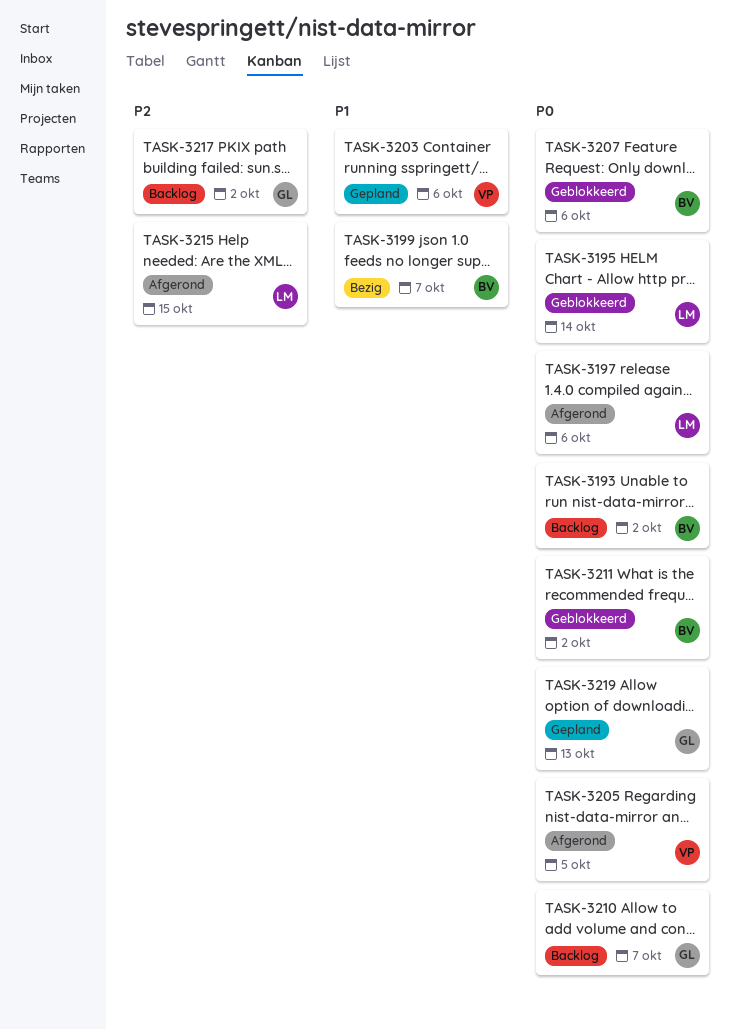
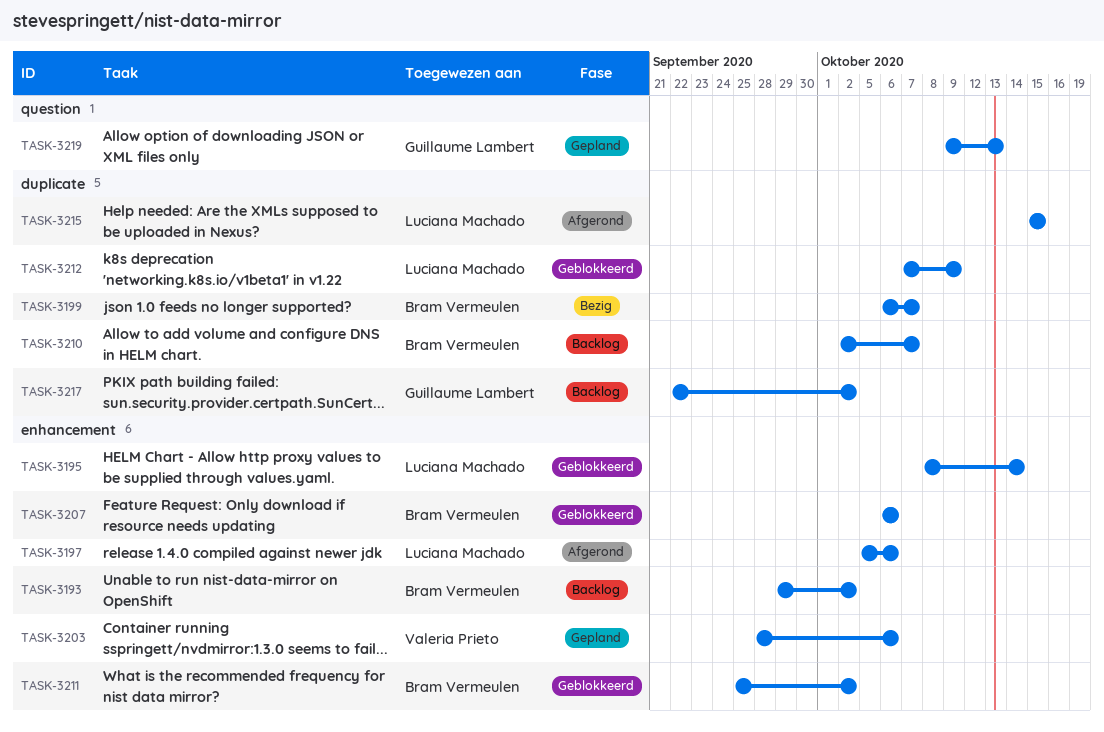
TASK-3205: present -> none
TASK-3210, owner: Guillaume Lambert -> Bram Vermeulen
TASK-3212: none -> present

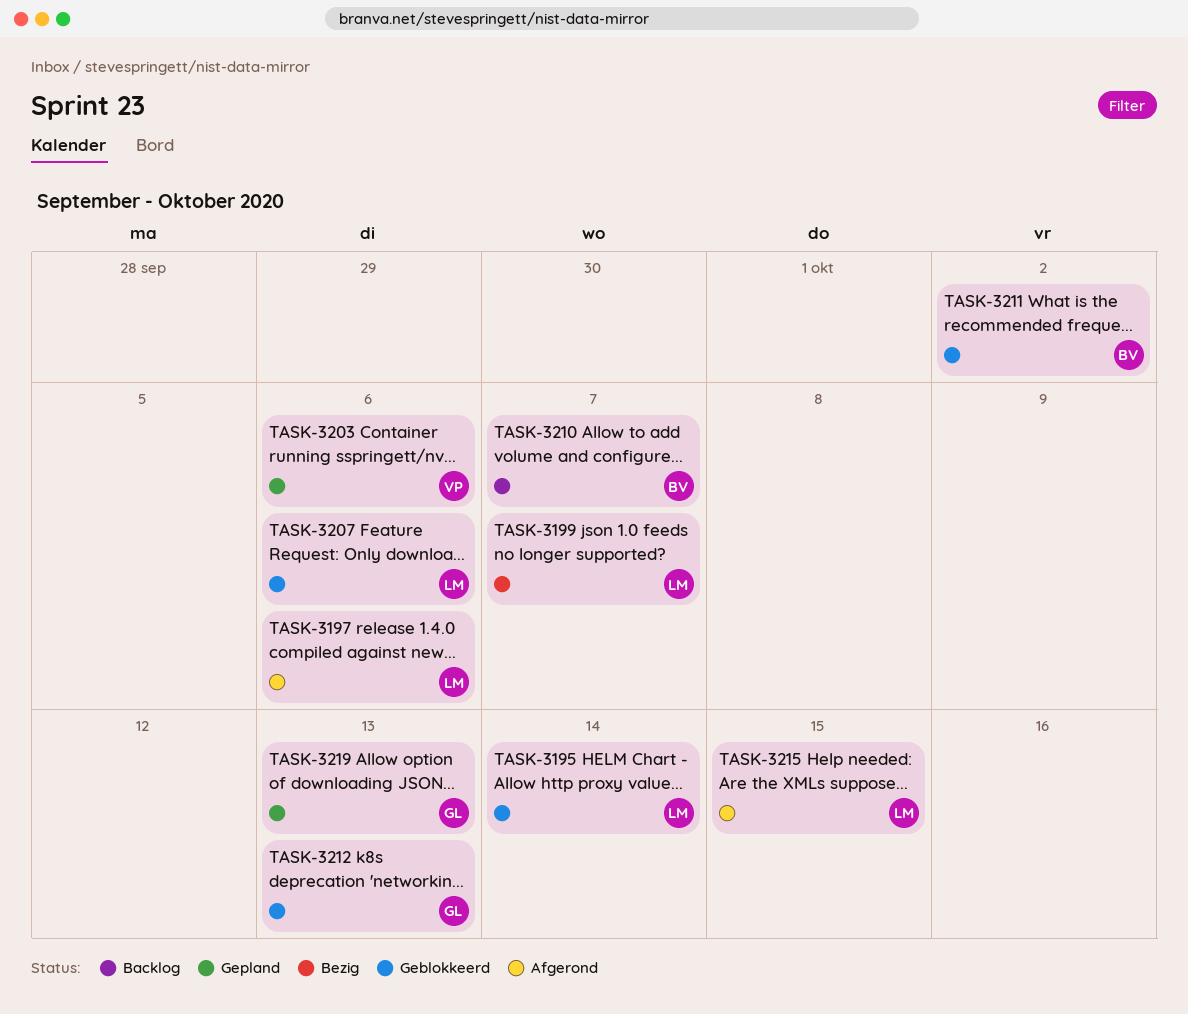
TASK-3193: present -> none
TASK-3199, owner: Bram Vermeulen -> Luciana Machado
TASK-3207, owner: Bram Vermeulen -> Luciana Machado
TASK-3212, owner: Luciana Machado -> Guillaume Lambert
TASK-3212, due: Oct 9 -> Oct 13
TASK-3217: present -> none

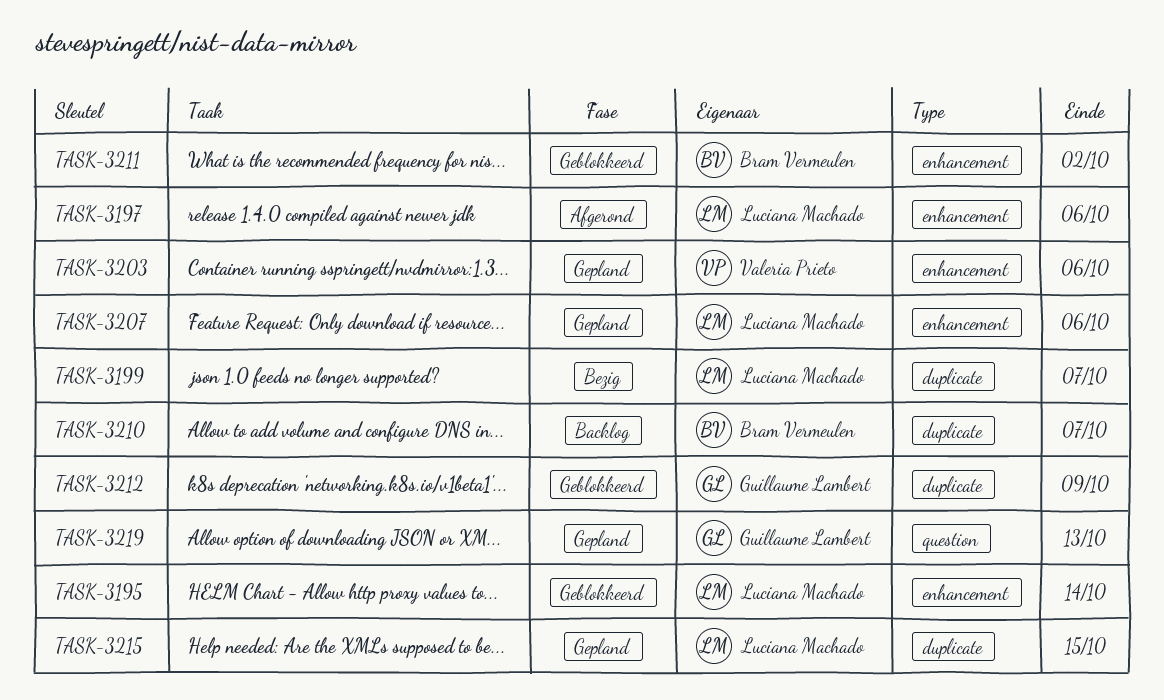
TASK-3207, status: Geblokkeerd -> Gepland
TASK-3212, due: Oct 13 -> Oct 9
TASK-3215, status: Afgerond -> Gepland

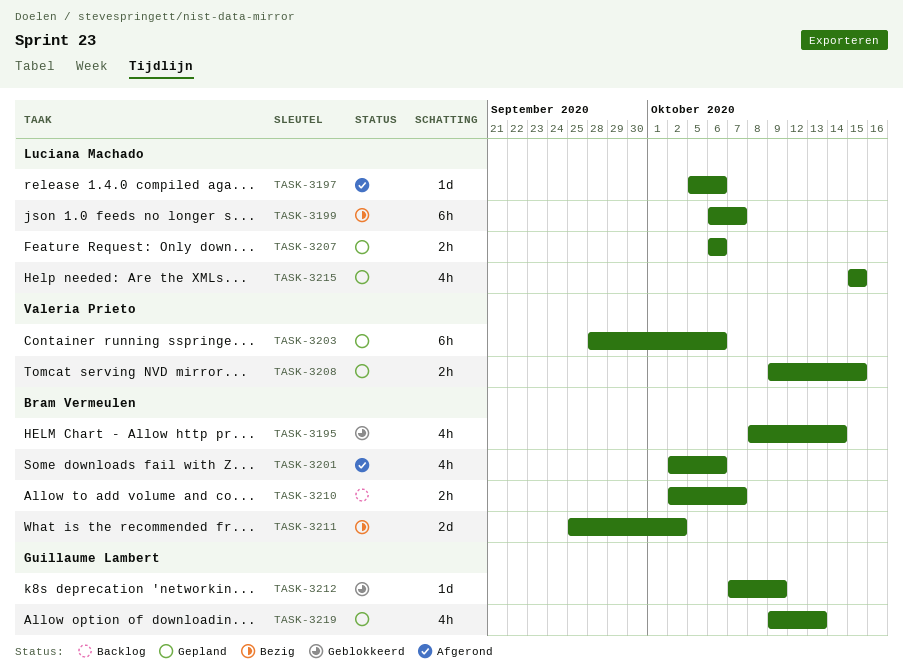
TASK-3195, owner: Luciana Machado -> Bram Vermeulen
TASK-3201: none -> present
TASK-3208: none -> present
TASK-3211, status: Geblokkeerd -> Bezig

